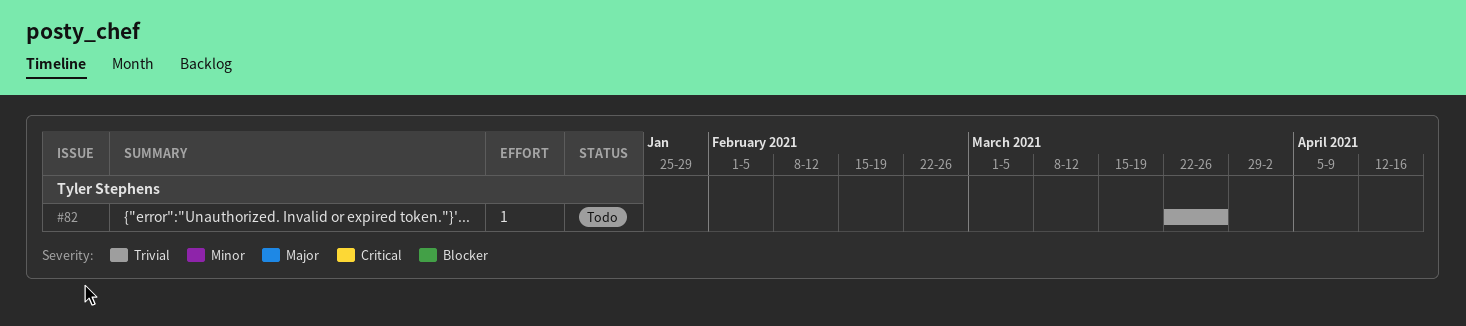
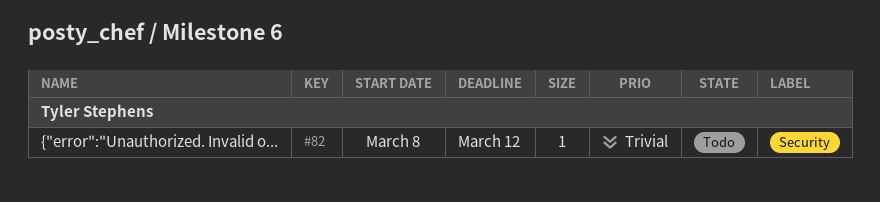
#82, start: Mar 22 -> Mar 8
#82, due: Mar 26 -> Mar 12

